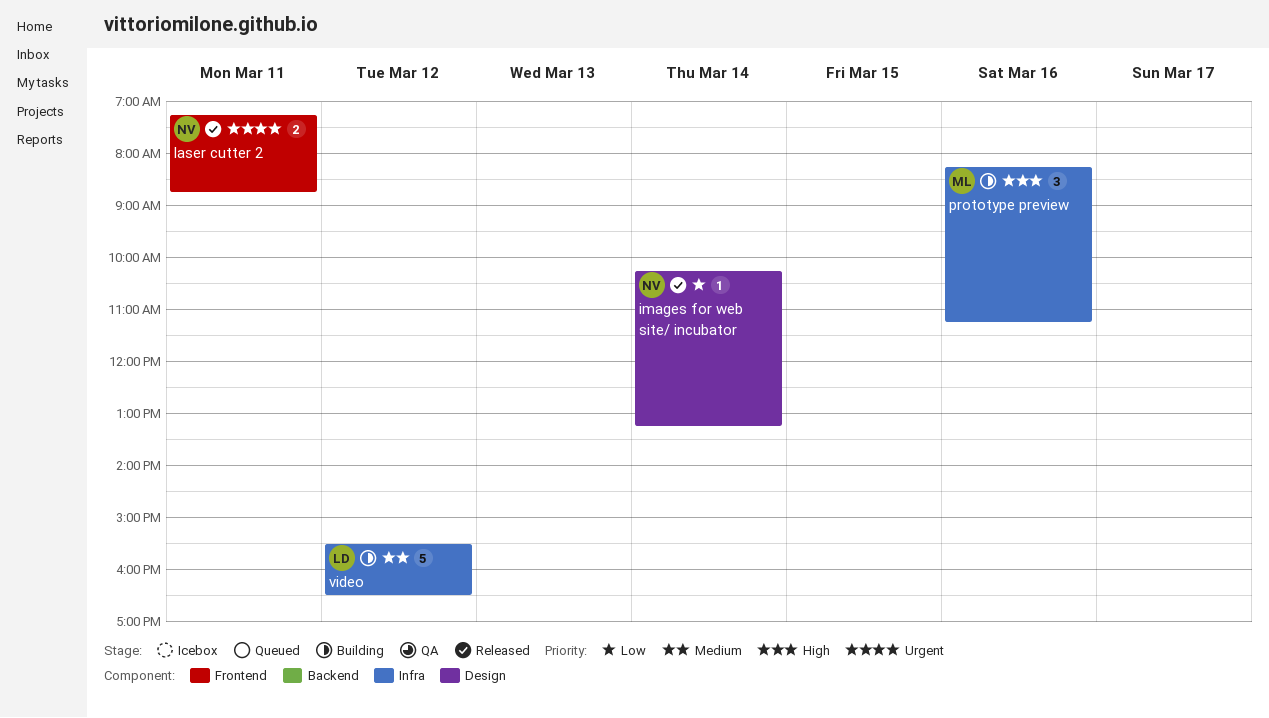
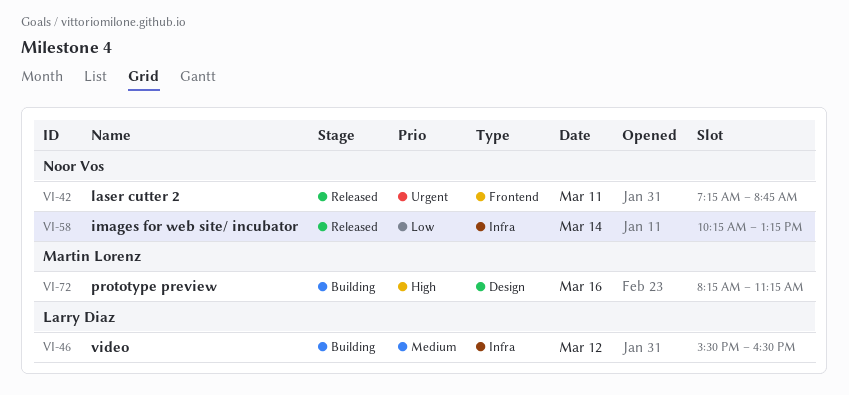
images for web site/ incubator, label: Design -> Infra
prototype preview, label: Infra -> Design

